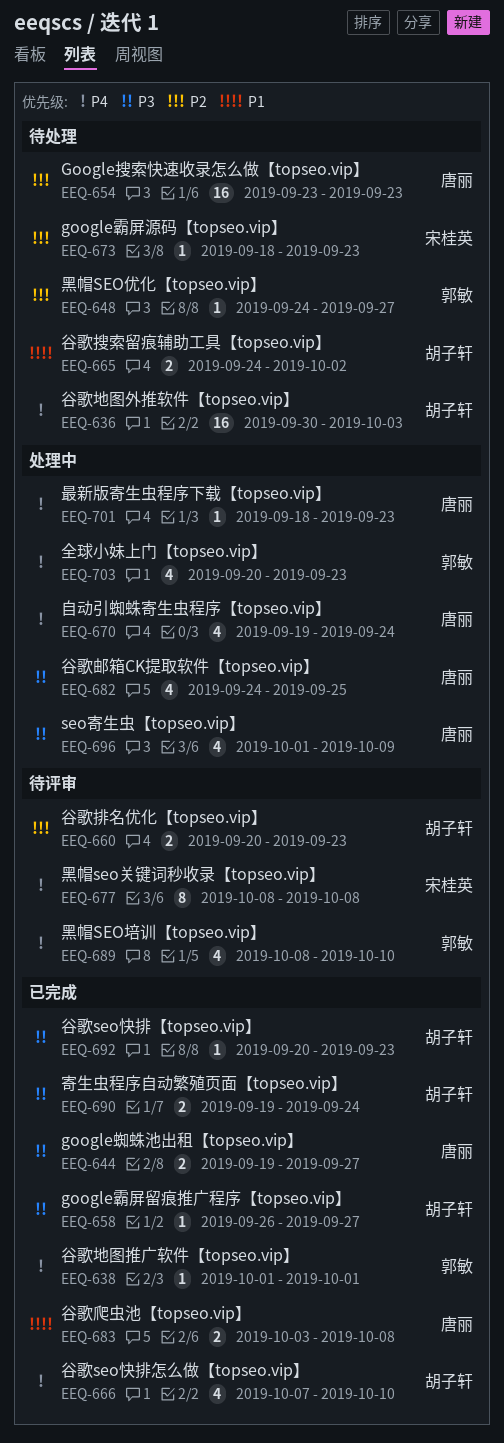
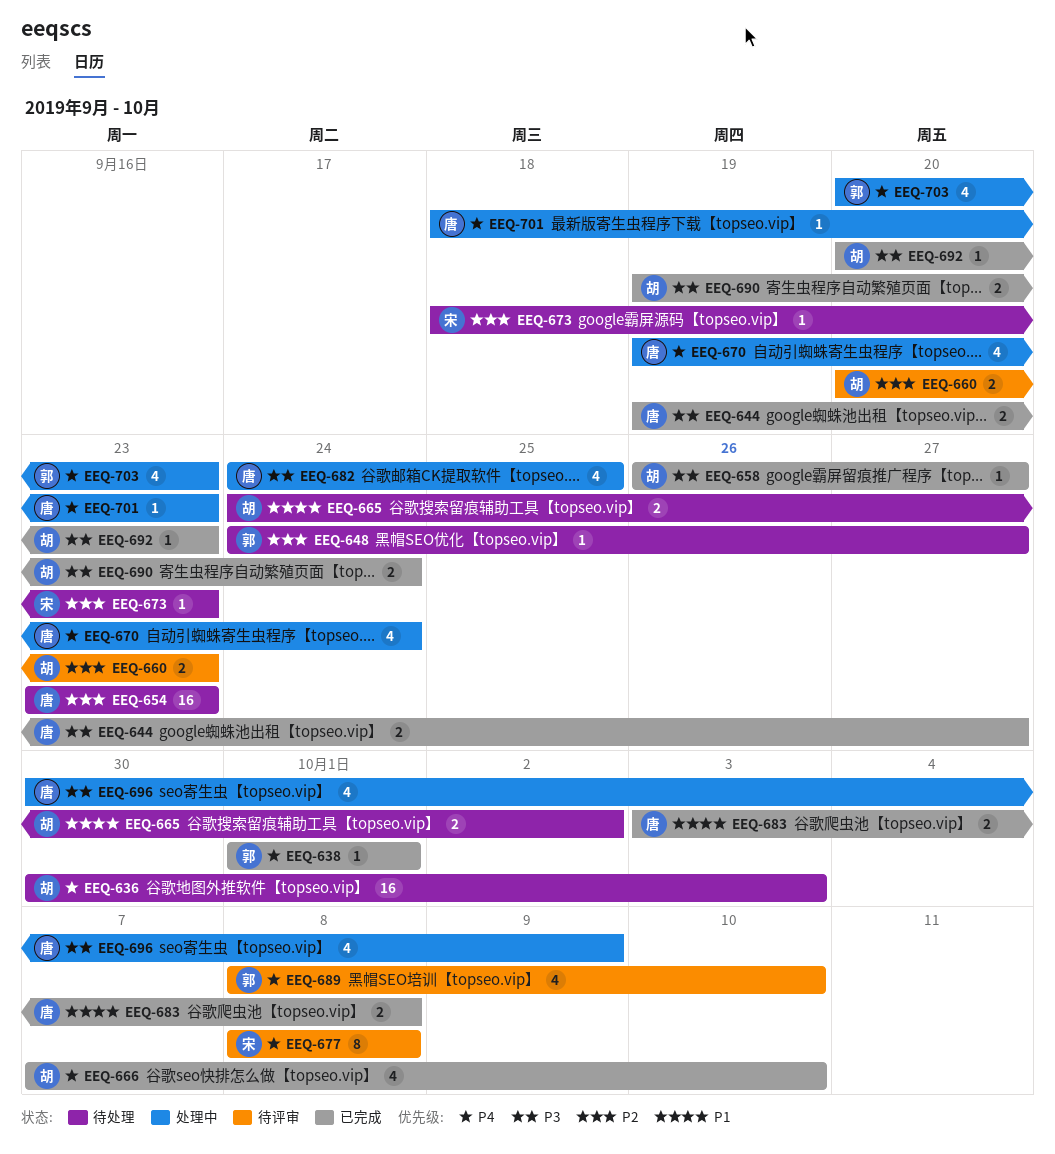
EEQ-696, start: Oct 1 -> Sep 30

